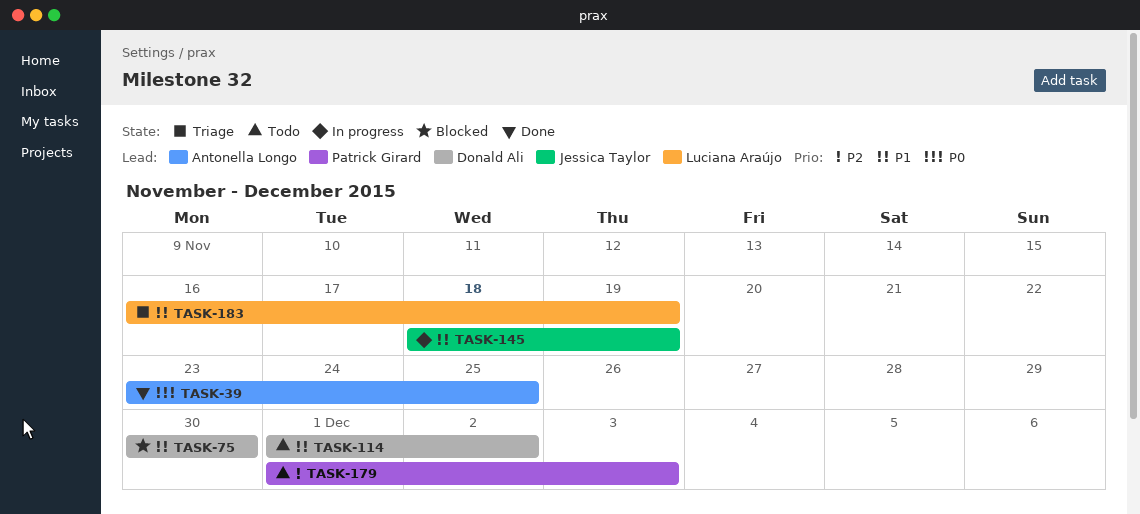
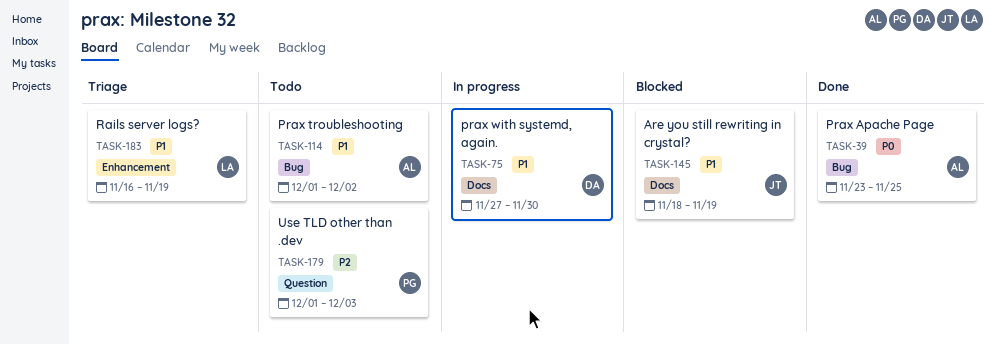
TASK-75, status: Blocked -> In progress
TASK-75, start: Nov 30 -> Nov 27
TASK-114, owner: Donald Ali -> Antonella Longo
TASK-145, status: In progress -> Blocked

